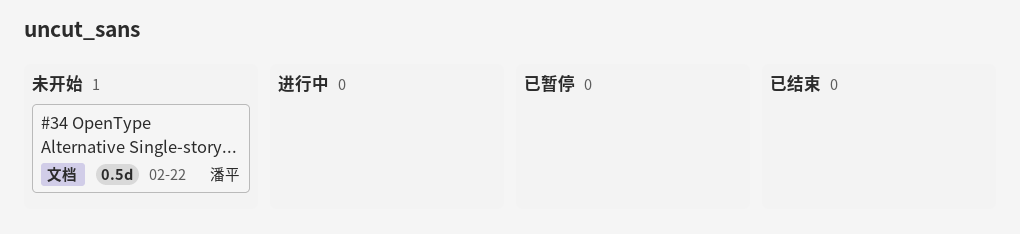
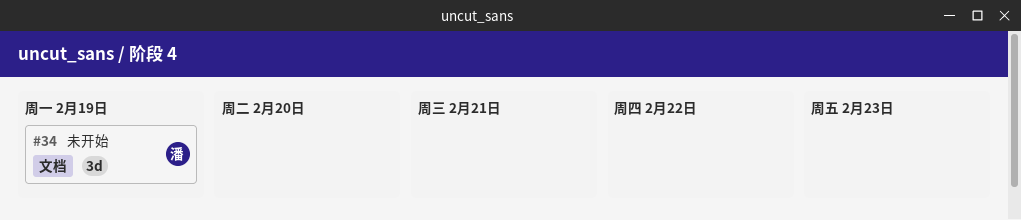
#34, estimate: 0.5d -> 3d
#34, due: Feb 22 -> Feb 19

